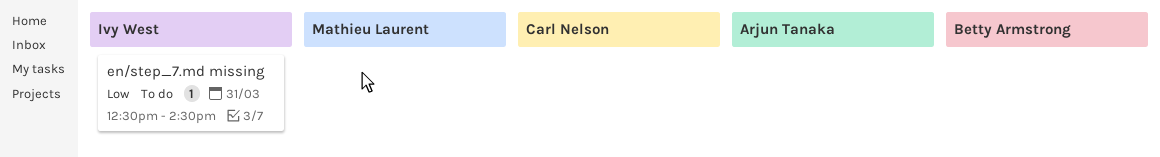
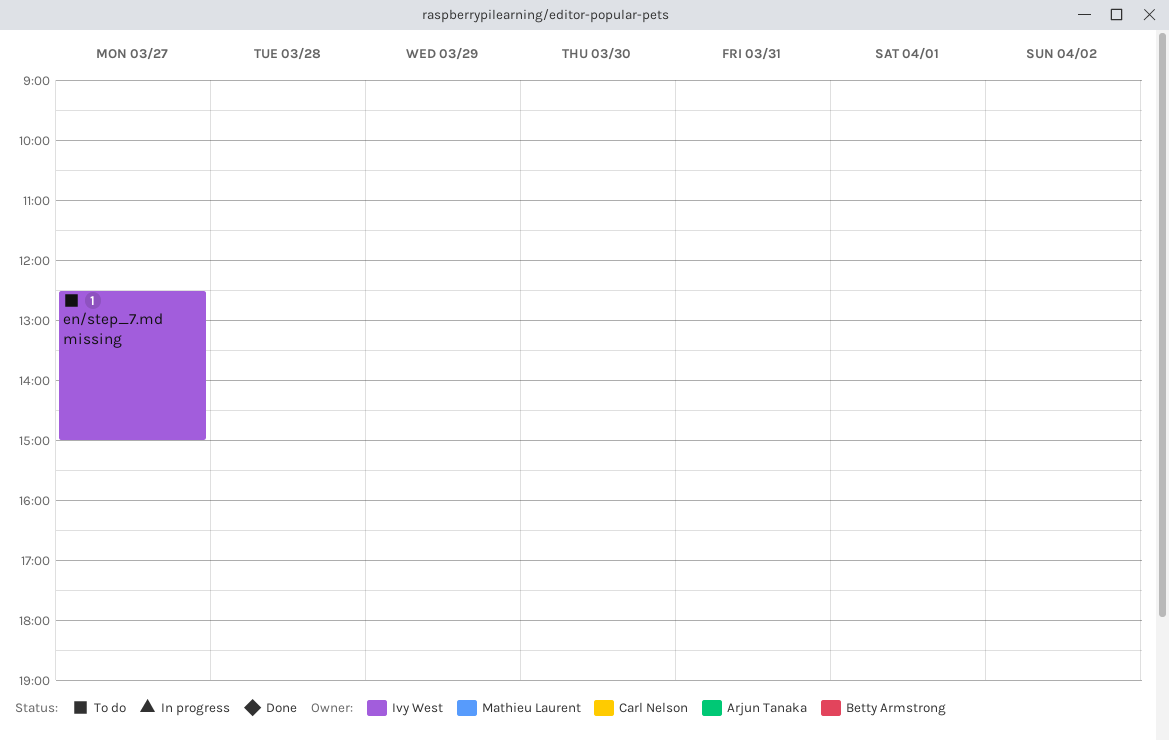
en/step_7.md missing, day: Mar 31 -> Mar 27
en/step_7.md missing, ends: 14:30 -> 15:00

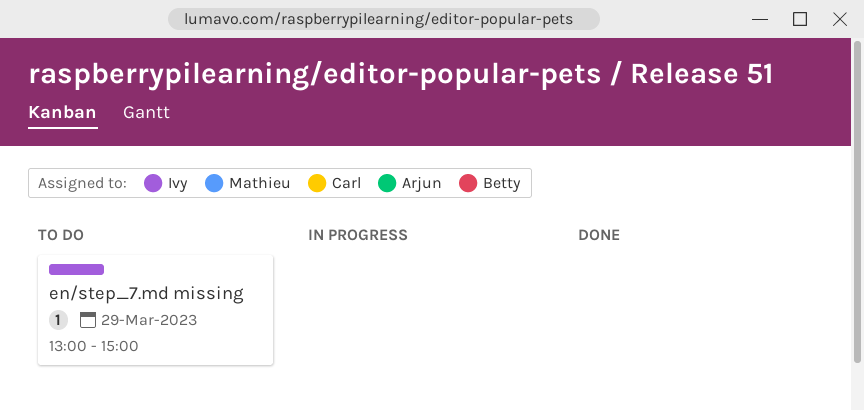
en/step_7.md missing, day: Mar 27 -> Mar 29
en/step_7.md missing, begins: 12:30 -> 13:00

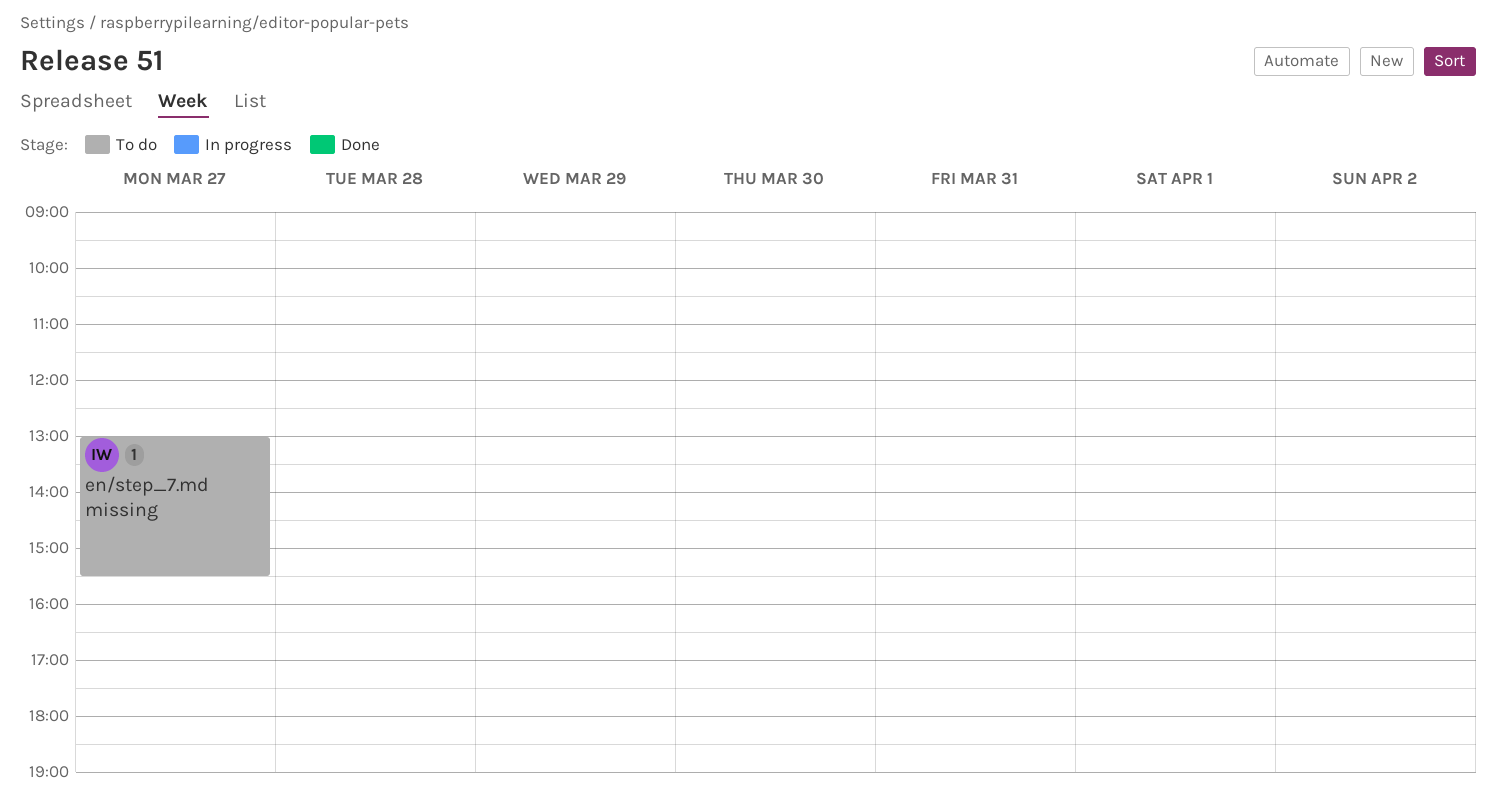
en/step_7.md missing, day: Mar 29 -> Mar 27
en/step_7.md missing, ends: 15:00 -> 15:30

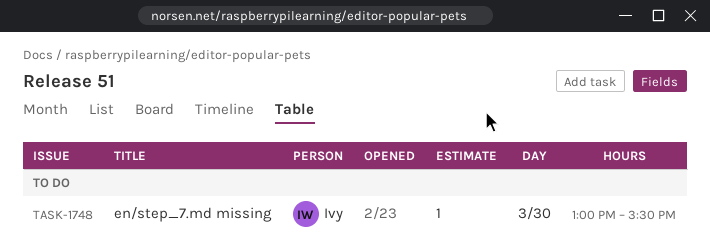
en/step_7.md missing, day: Mar 27 -> Mar 30

